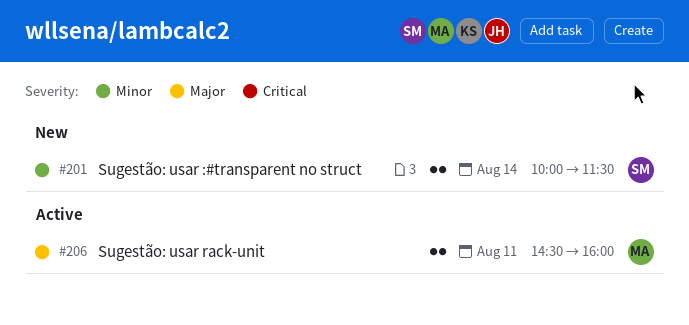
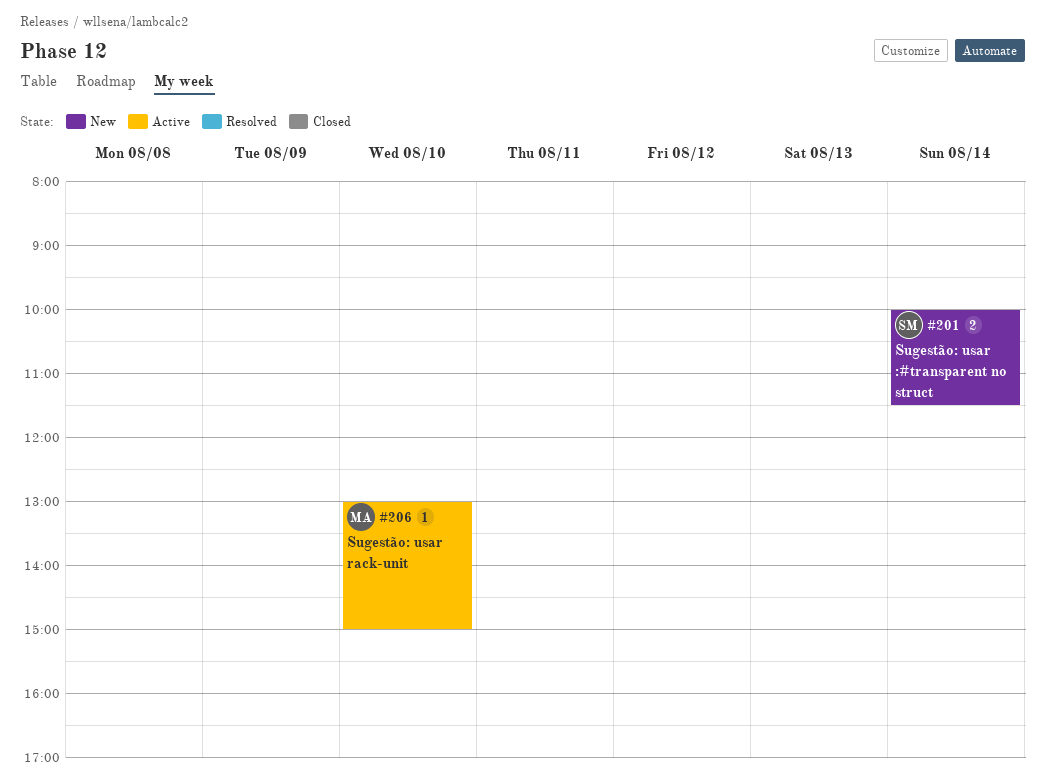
#206, estimate: 2 -> 1
#206, day: Aug 11 -> Aug 10
#206, begins: 14:30 -> 13:00
#206, ends: 16:00 -> 15:00

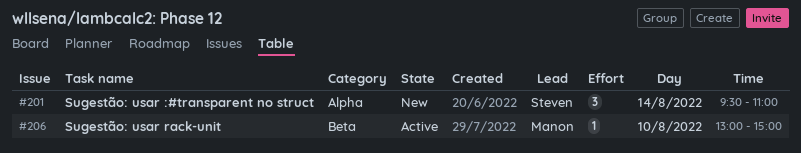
#201, estimate: 2 -> 3
#201, begins: 10:00 -> 09:30
#201, ends: 11:30 -> 11:00

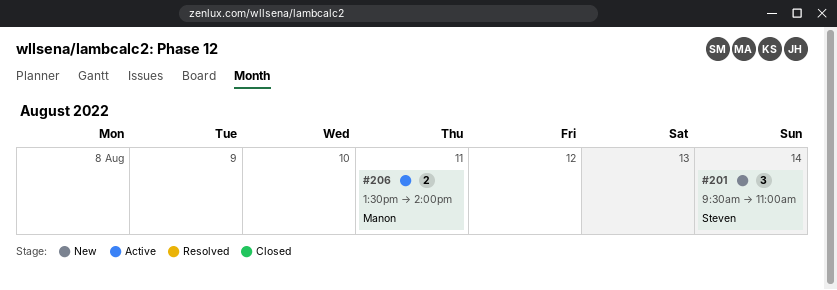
#206, estimate: 1 -> 2
#206, day: Aug 10 -> Aug 11
#206, begins: 13:00 -> 13:30
#206, ends: 15:00 -> 14:00

